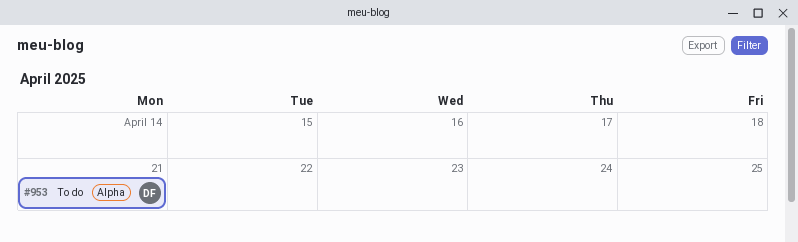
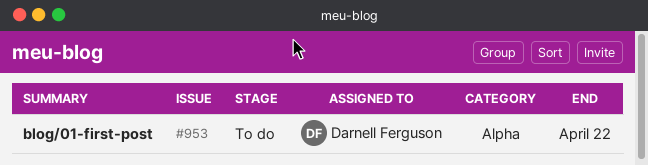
#953, due: Apr 21 -> Apr 22

